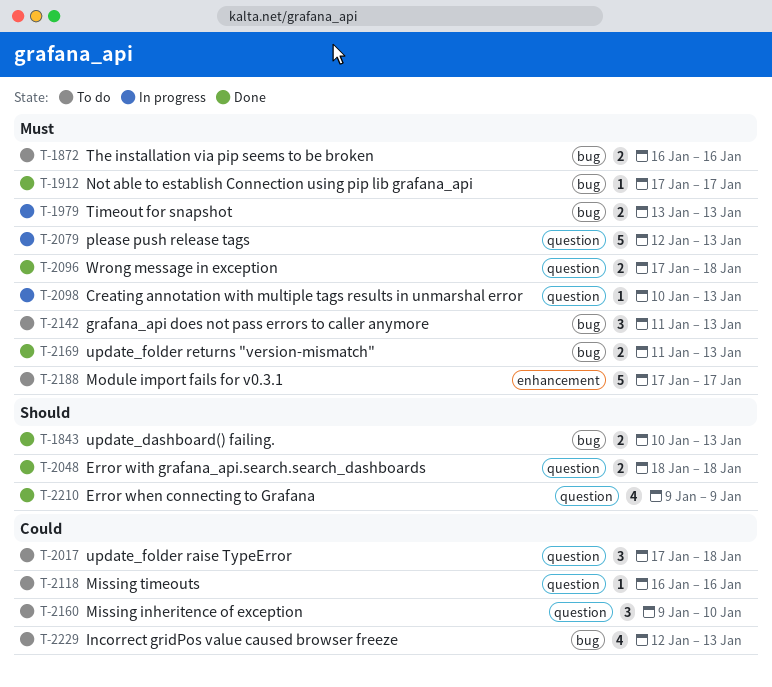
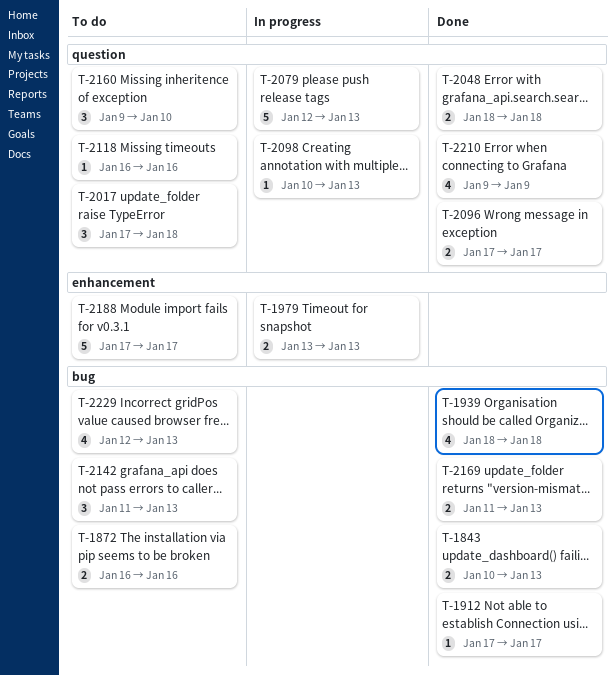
T-1939: none -> present
T-1979, label: bug -> enhancement
T-2096, due: Jan 18 -> Jan 17

